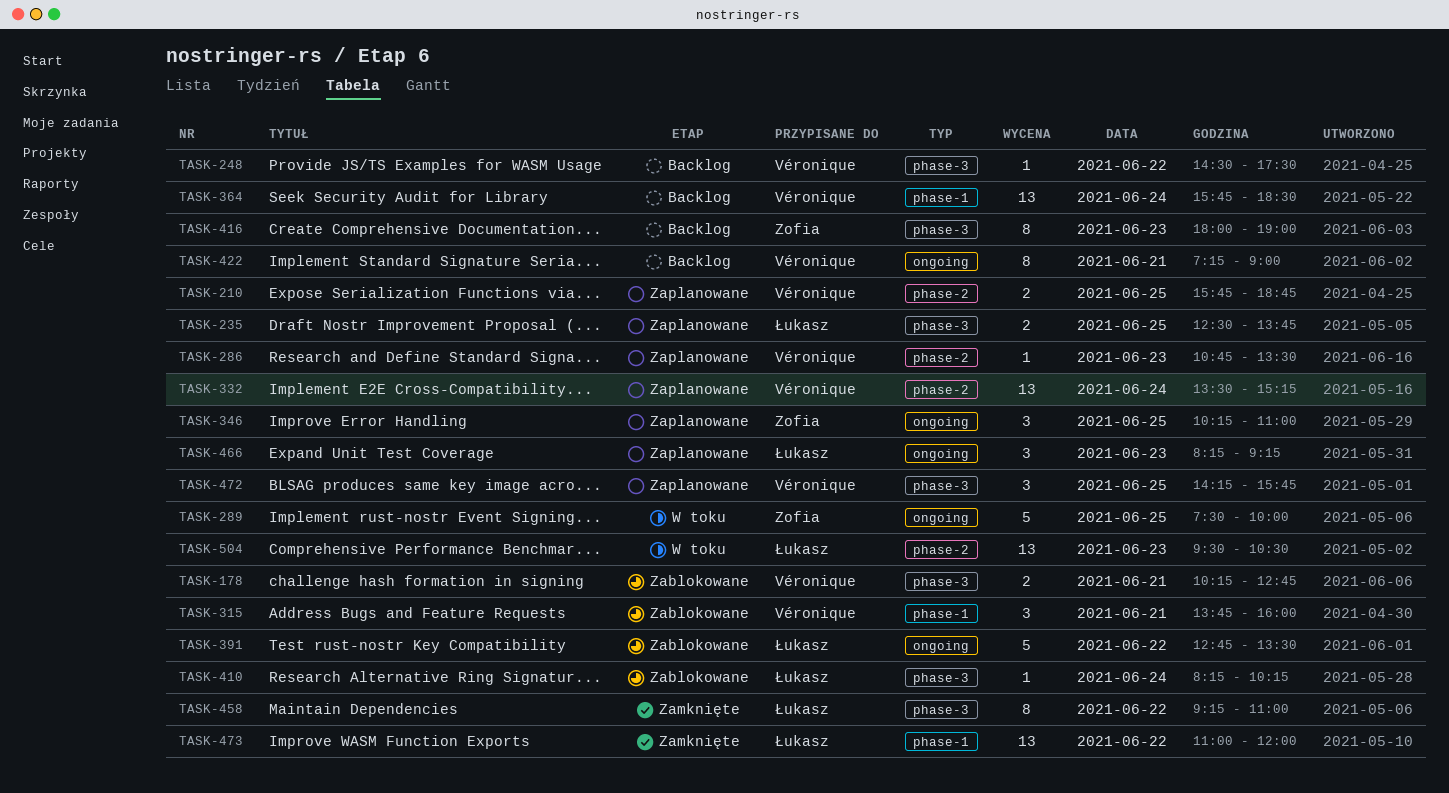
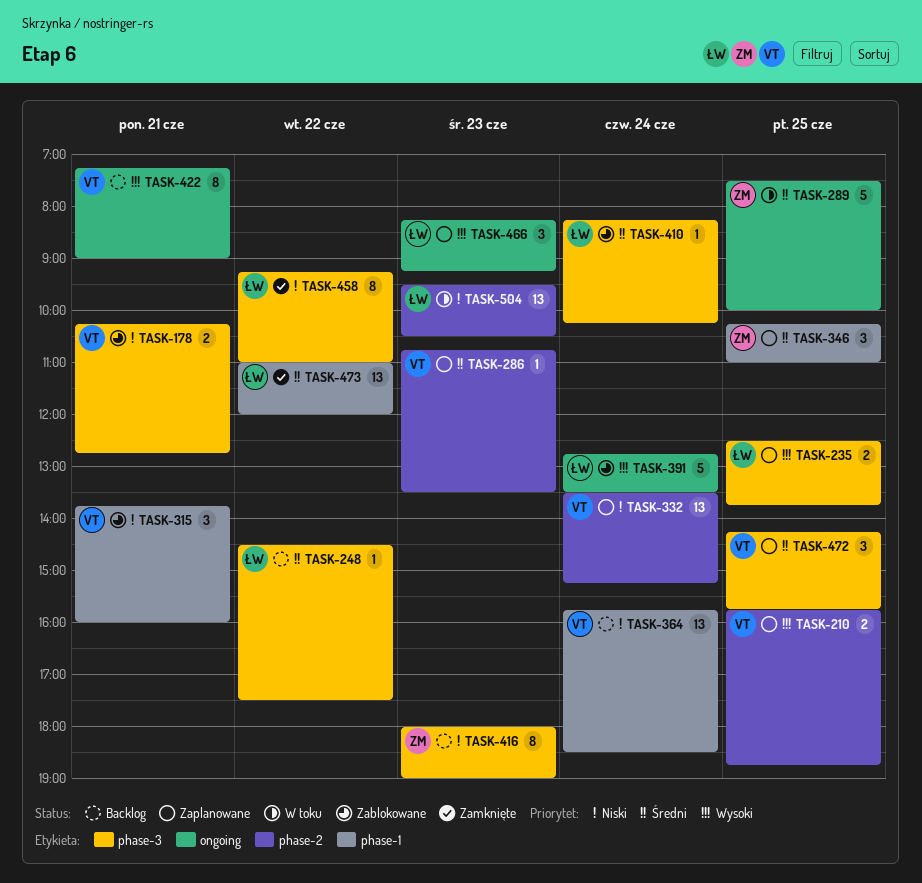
TASK-248, owner: Véronique -> Łukasz
TASK-346, label: ongoing -> phase-1
TASK-391, day: Jun 22 -> Jun 24

